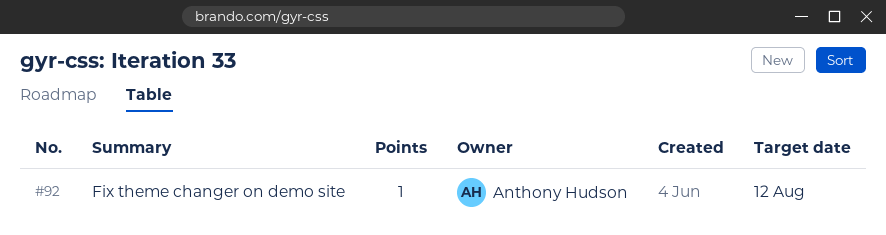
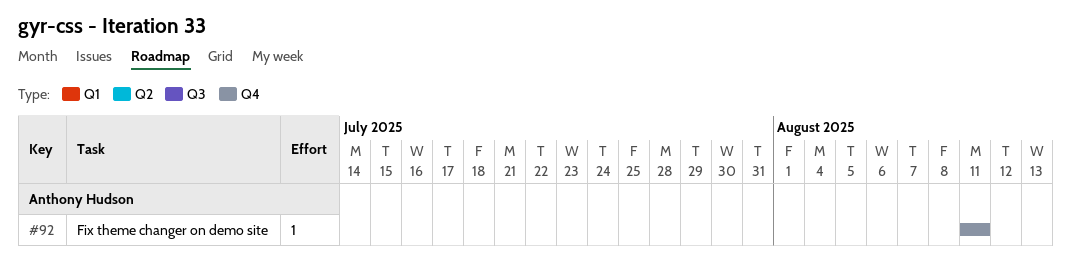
#92, due: Aug 12 -> Aug 11

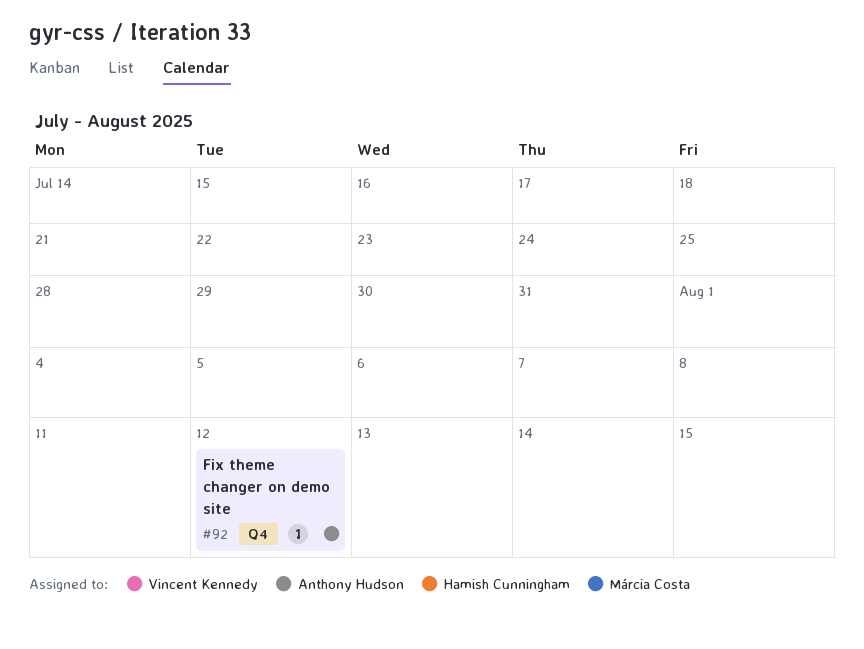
#92, due: Aug 11 -> Aug 12

